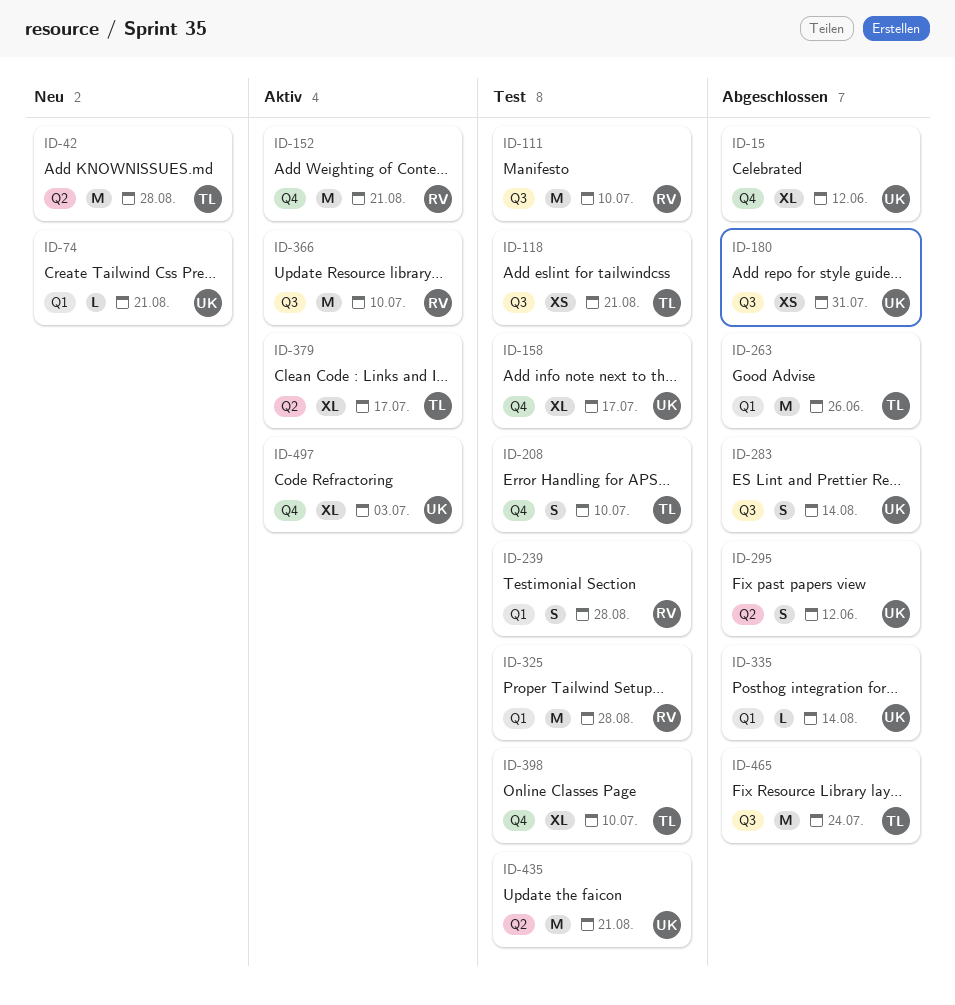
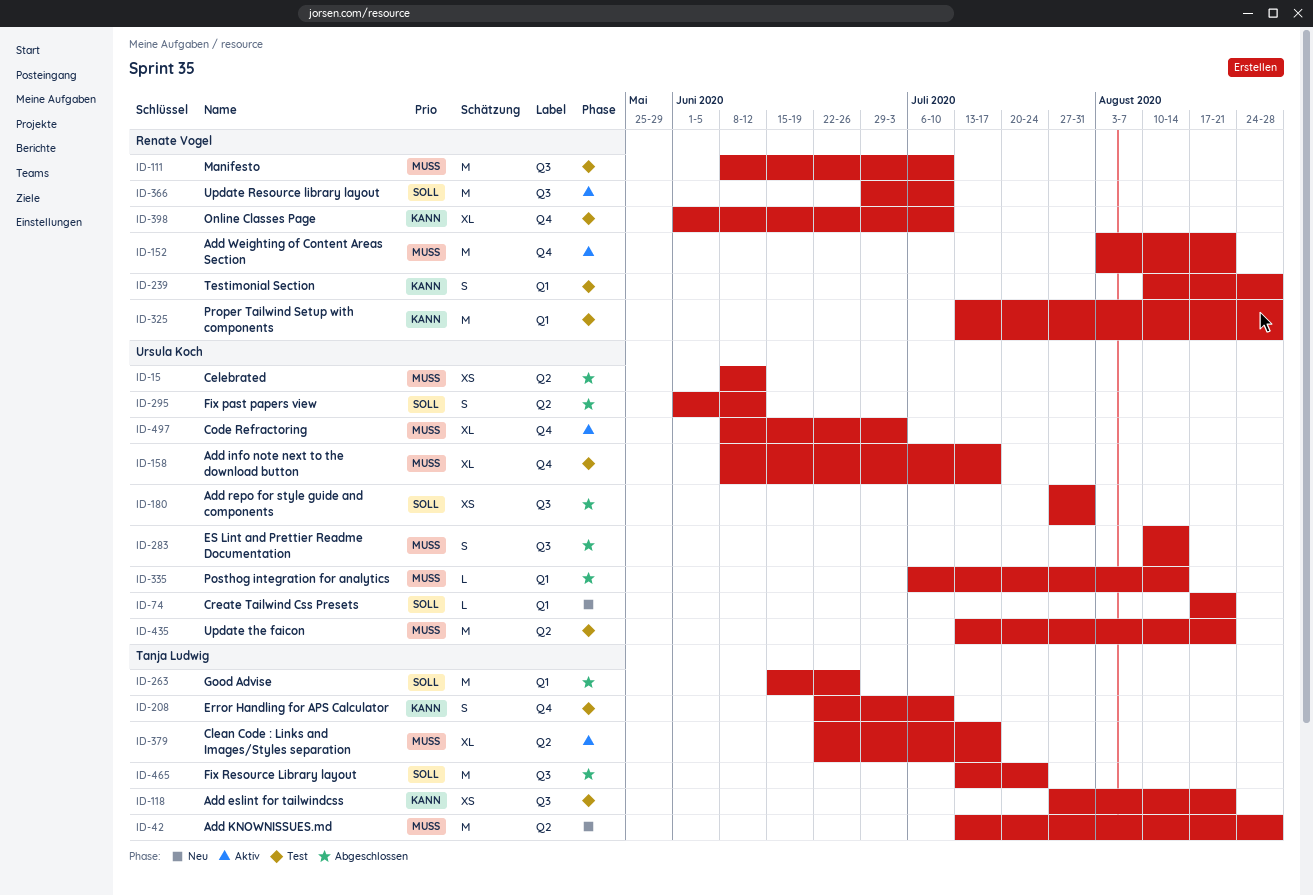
ID-15, label: Q4 -> Q2
ID-15, estimate: XL -> XS
ID-398, owner: Tanja Ludwig -> Renate Vogel

